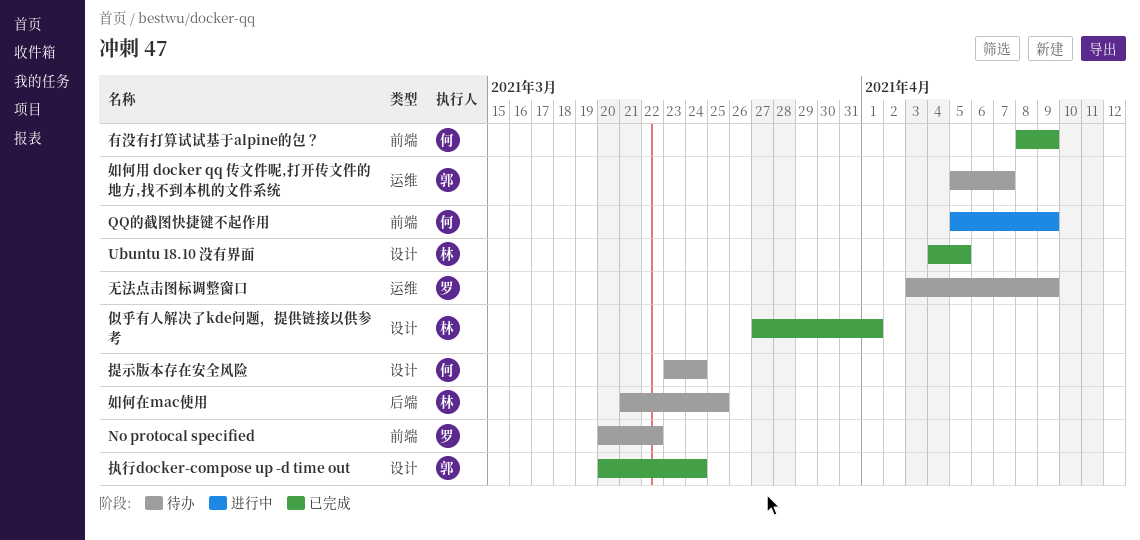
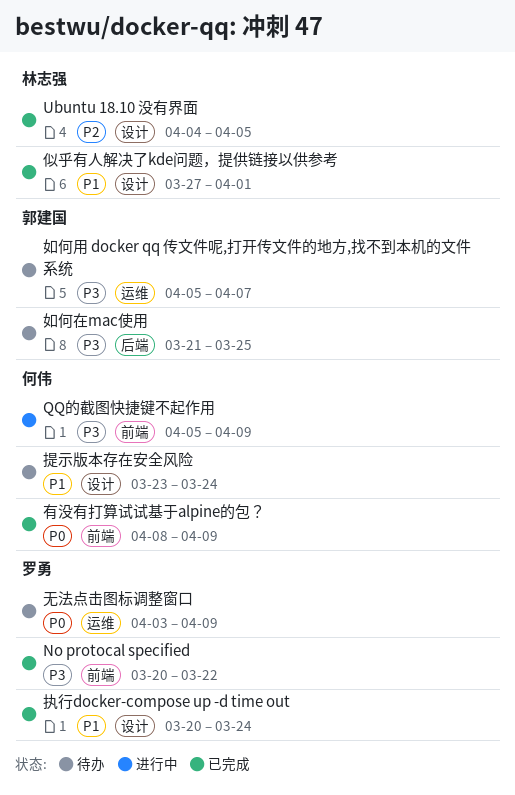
No protocal specified, status: 待办 -> 已完成
如何在mac使用, owner: 林志强 -> 郭建国
执行docker-compose up -d time out, owner: 郭建国 -> 罗勇

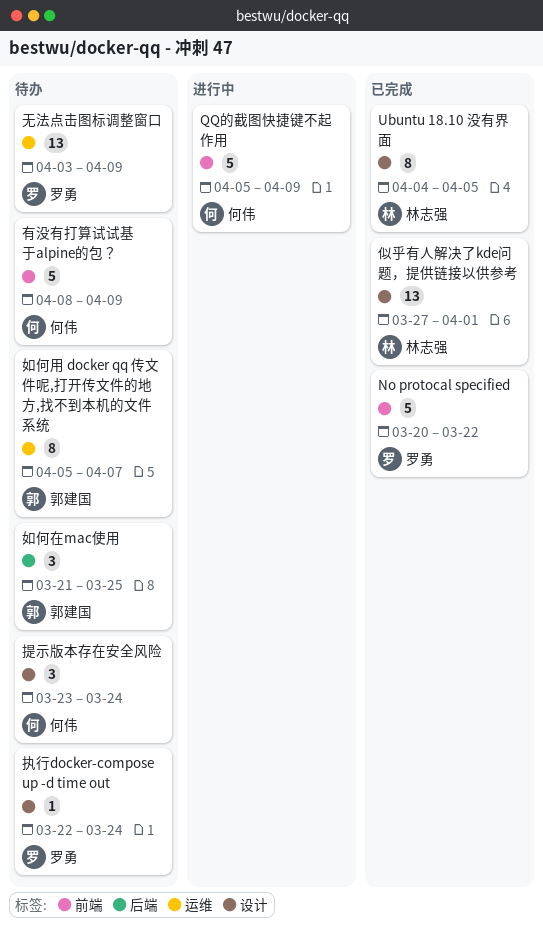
执行docker-compose up -d time out, status: 已完成 -> 待办
执行docker-compose up -d time out, start: Mar 20 -> Mar 22
有没有打算试试基于alpine的包？, status: 已完成 -> 待办

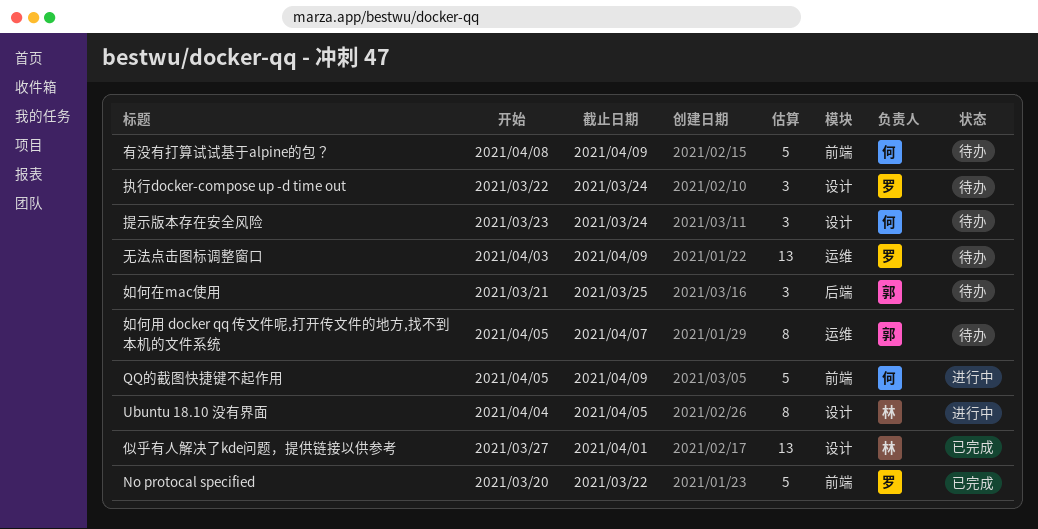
Ubuntu 18.10 没有界面, status: 已完成 -> 进行中
执行docker-compose up -d time out, estimate: 1 -> 3

